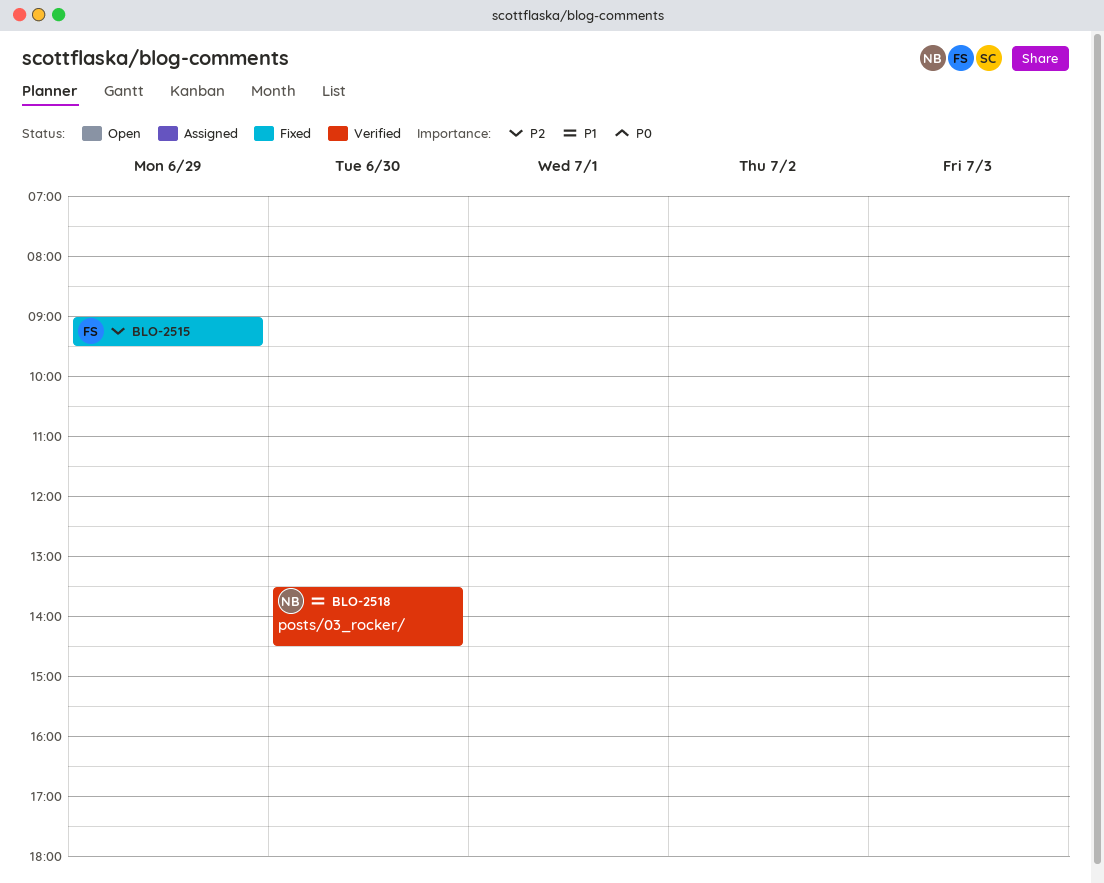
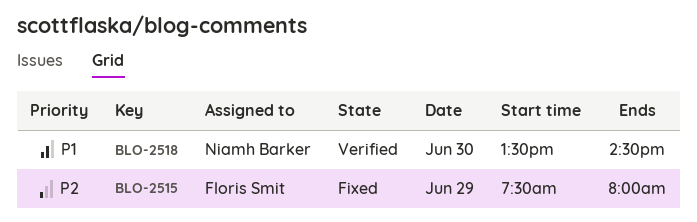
BLO-2515, begins: 09:00 -> 07:30
BLO-2515, ends: 09:30 -> 08:00

